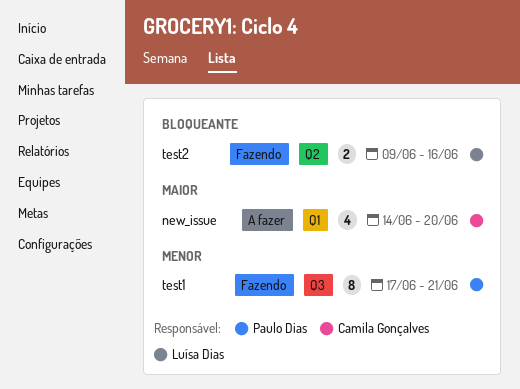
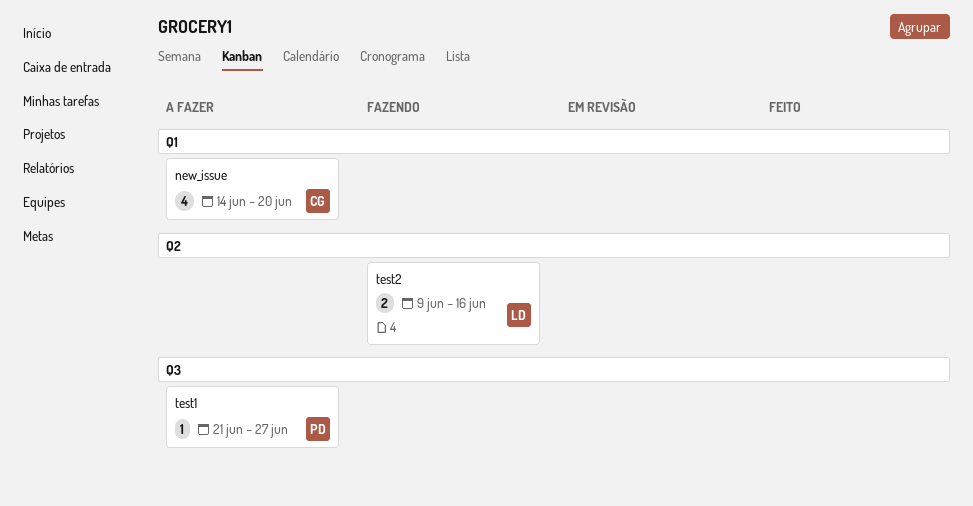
test1, status: Fazendo -> A fazer
test1, estimate: 8 -> 1
test1, start: Jun 17 -> Jun 21
test1, due: Jun 21 -> Jun 27

